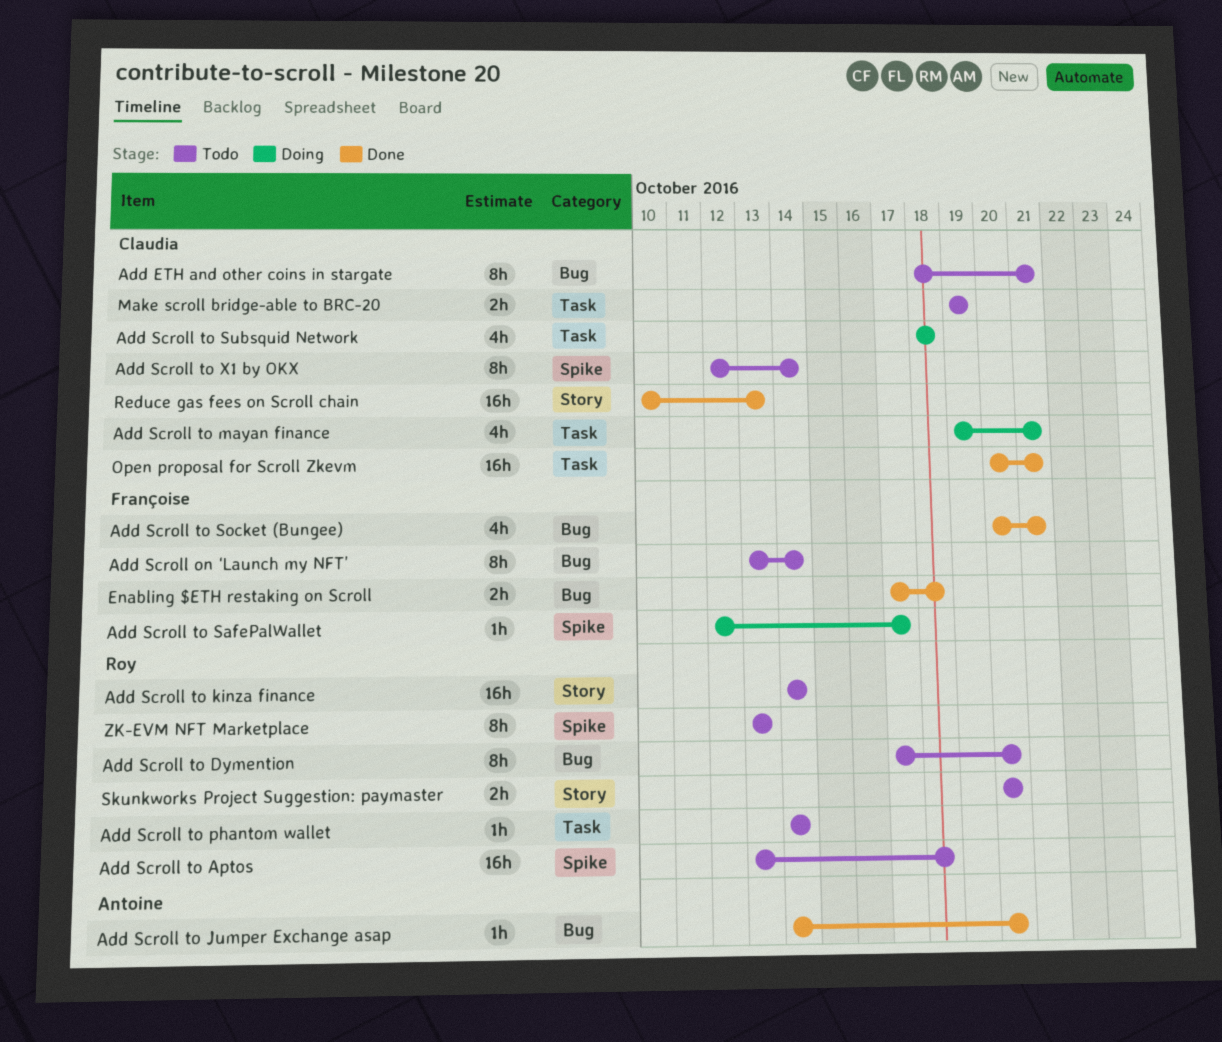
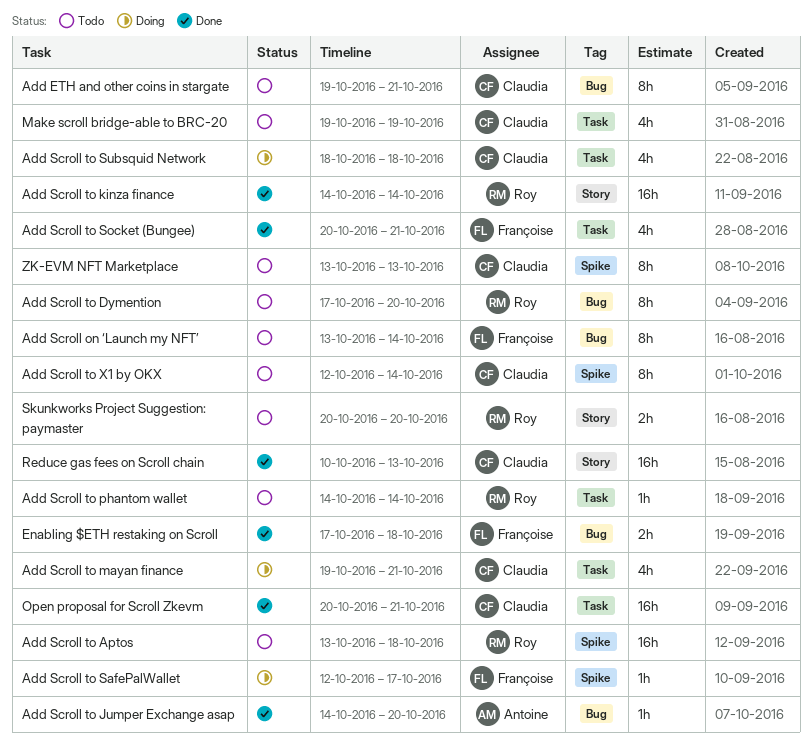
Add ETH and other coins in stargate, start: Oct 18 -> Oct 19
Add Scroll to kinza finance, status: Todo -> Done
Add Scroll to Socket (Bungee), label: Bug -> Task
Make scroll bridge-able to BRC-20, estimate: 2h -> 4h
ZK-EVM NFT Marketplace, owner: Roy -> Claudia

